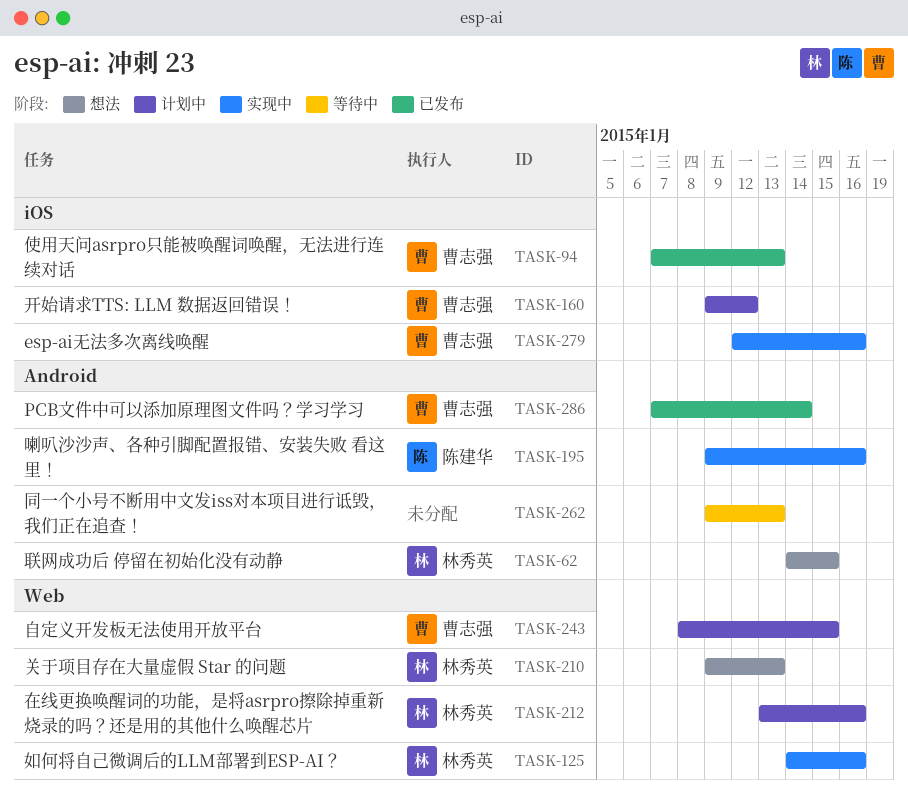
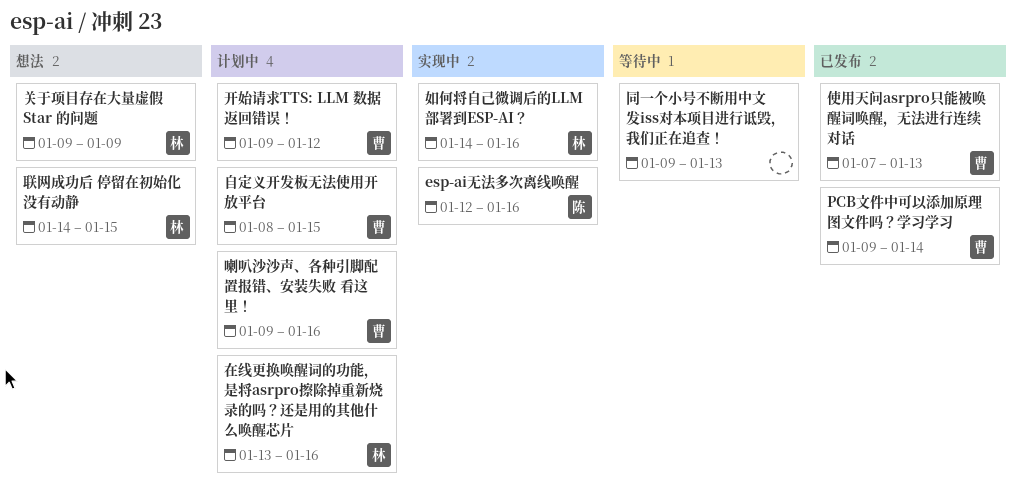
esp-ai无法多次离线唤醒, owner: 曹志强 -> 陈建华
PCB文件中可以添加原理图文件吗？学习学习, start: Jan 7 -> Jan 9
关于项目存在大量虚假 Star 的问题, due: Jan 13 -> Jan 9
喇叭沙沙声、各种引脚配置报错、安装失败 看这里！, status: 实现中 -> 计划中
喇叭沙沙声、各种引脚配置报错、安装失败 看这里！, owner: 陈建华 -> 曹志强

